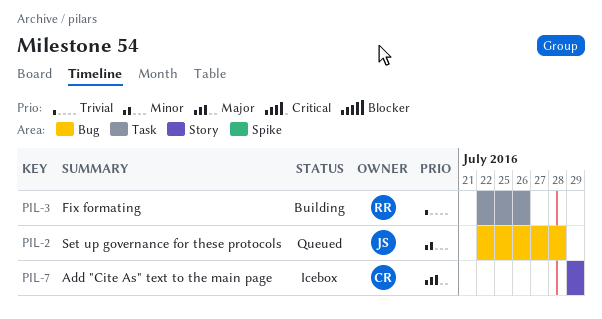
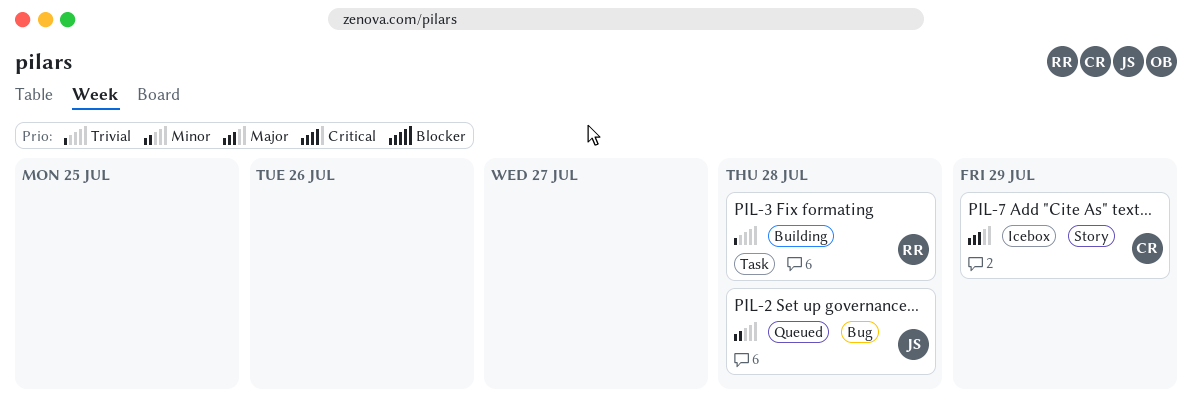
PIL-3, due: Jul 26 -> Jul 28

